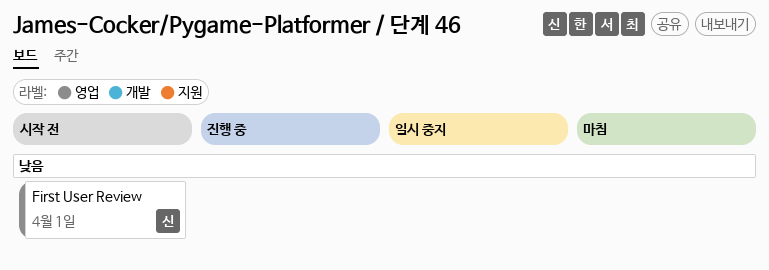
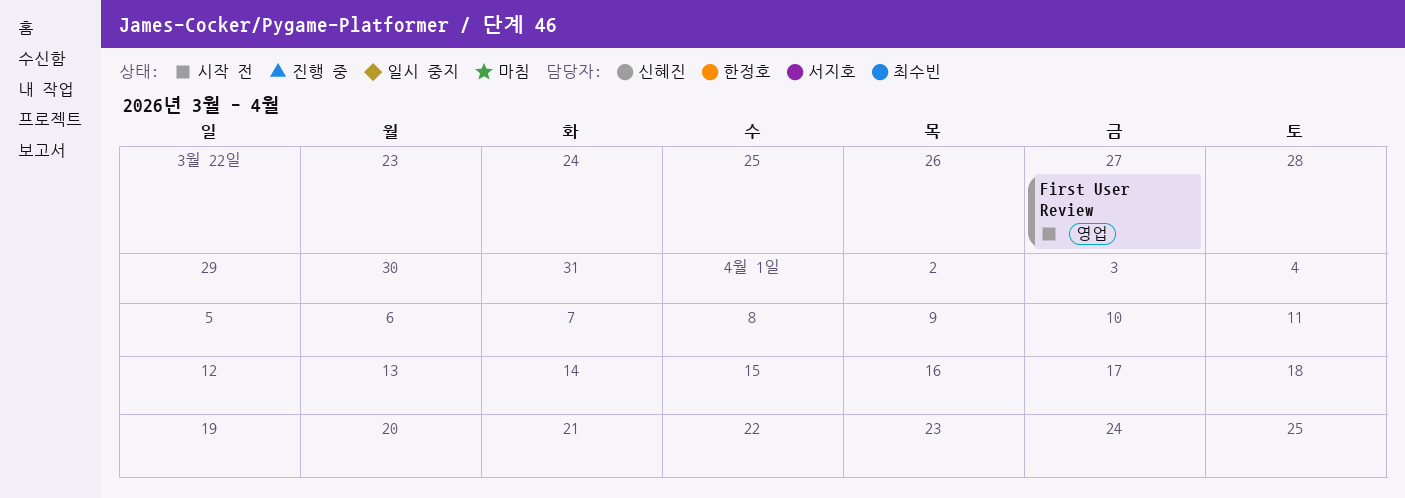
First User Review, due: Apr 1 -> Mar 27

